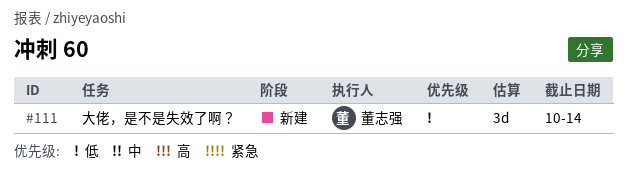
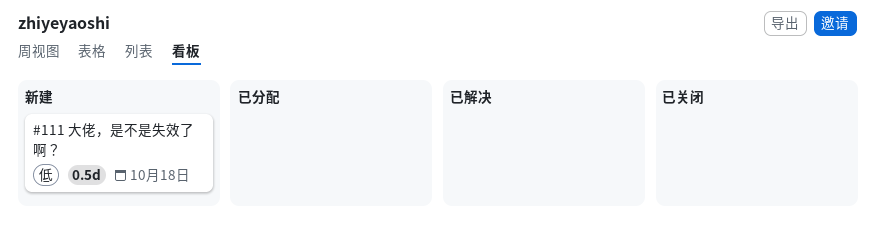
#111, estimate: 3d -> 0.5d
#111, due: Oct 14 -> Oct 18

